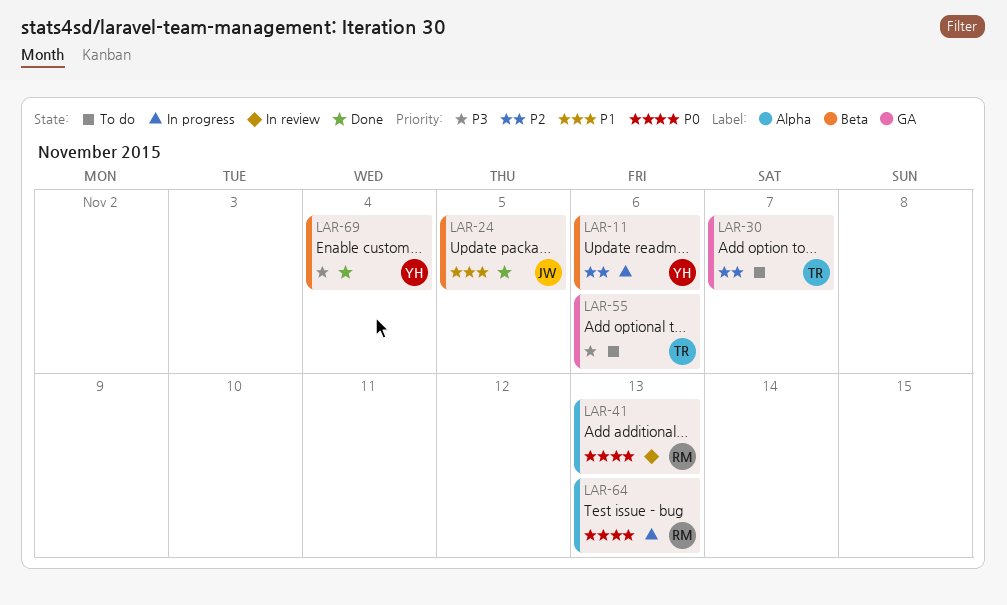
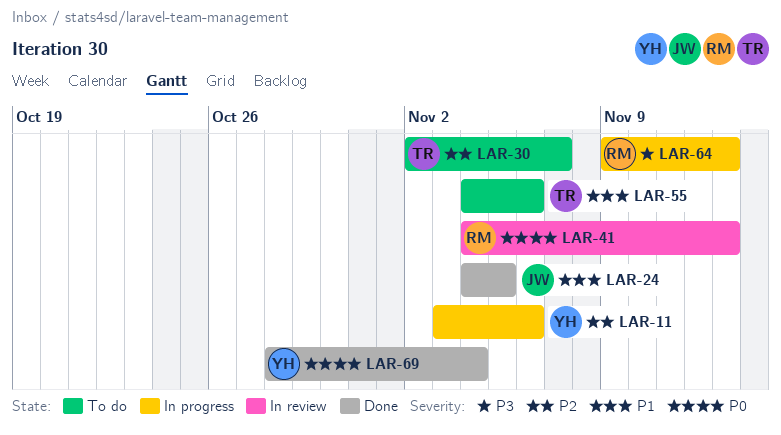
LAR-55, priority: P3 -> P1
LAR-64, priority: P0 -> P3
LAR-69, priority: P3 -> P0

